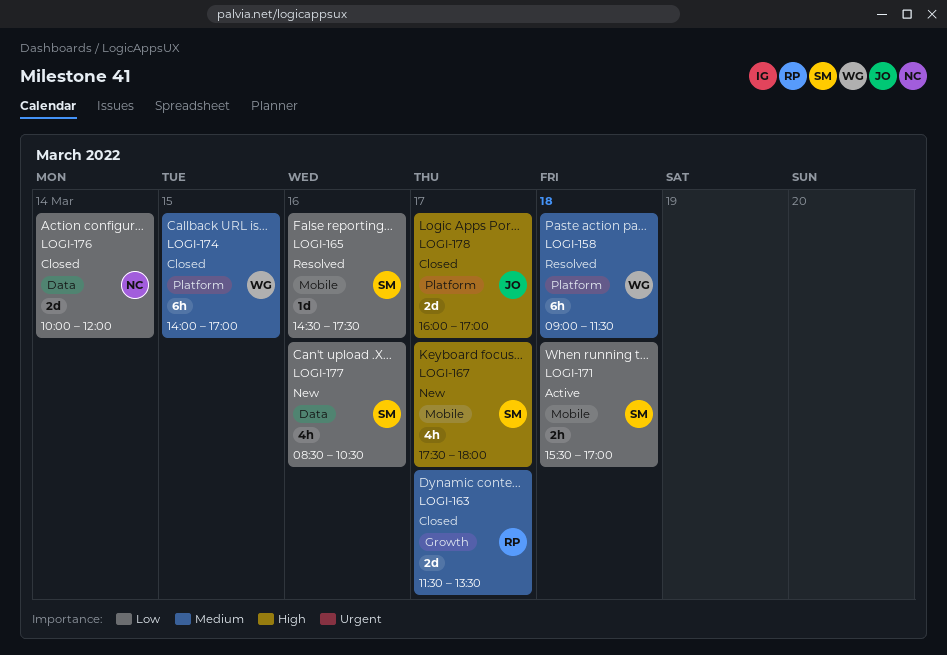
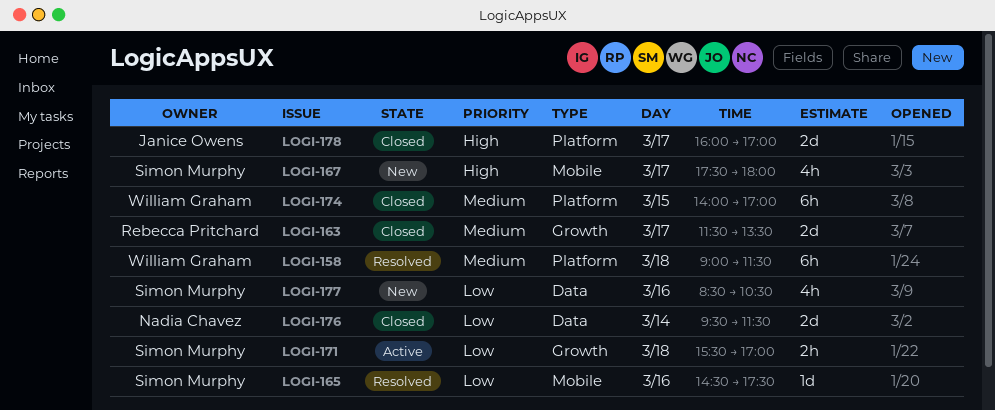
LOGI-171, label: Mobile -> Growth
LOGI-176, begins: 10:00 -> 09:30
LOGI-176, ends: 12:00 -> 11:30

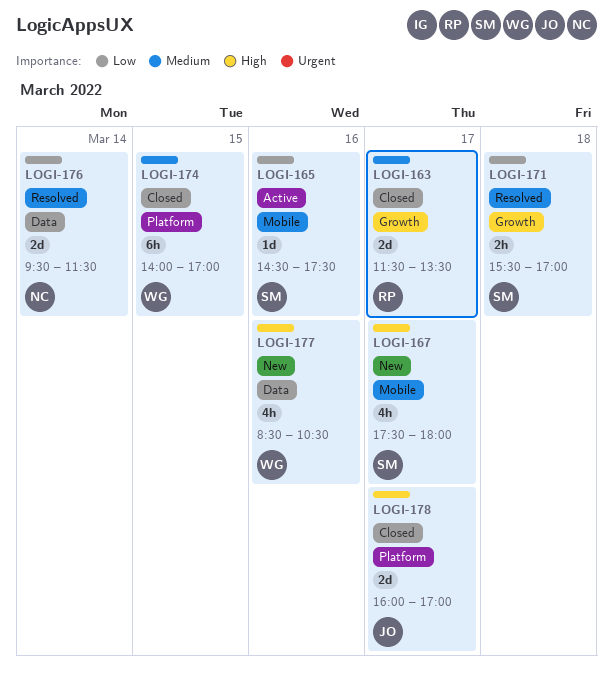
LOGI-158: present -> none
LOGI-165, status: Resolved -> Active
LOGI-171, status: Active -> Resolved
LOGI-176, status: Closed -> Resolved
LOGI-177, owner: Simon Murphy -> William Graham
LOGI-177, priority: Low -> High

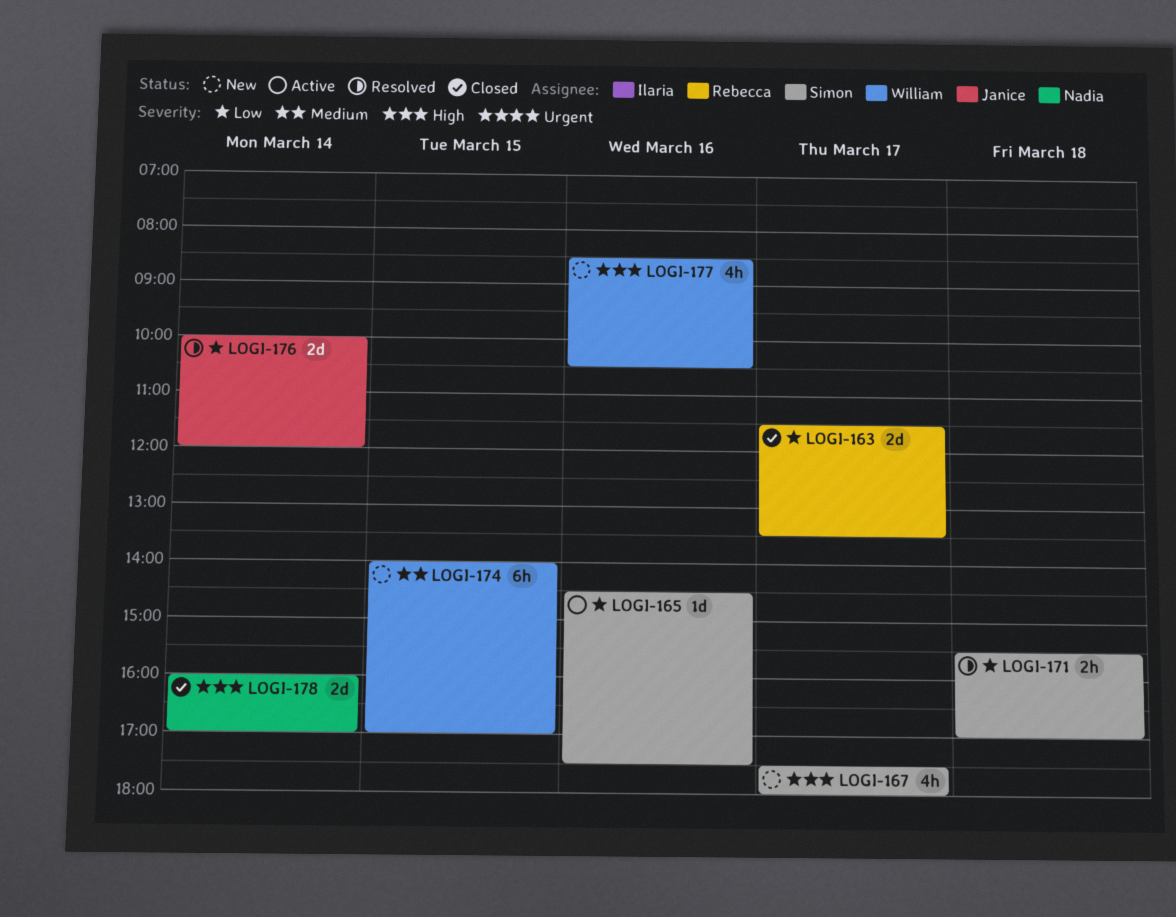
LOGI-163, priority: Medium -> Low
LOGI-174, status: Closed -> New
LOGI-176, owner: Nadia -> Janice
LOGI-176, begins: 09:30 -> 10:00
LOGI-176, ends: 11:30 -> 12:00
LOGI-178, owner: Janice -> Nadia
LOGI-178, day: Mar 17 -> Mar 14

